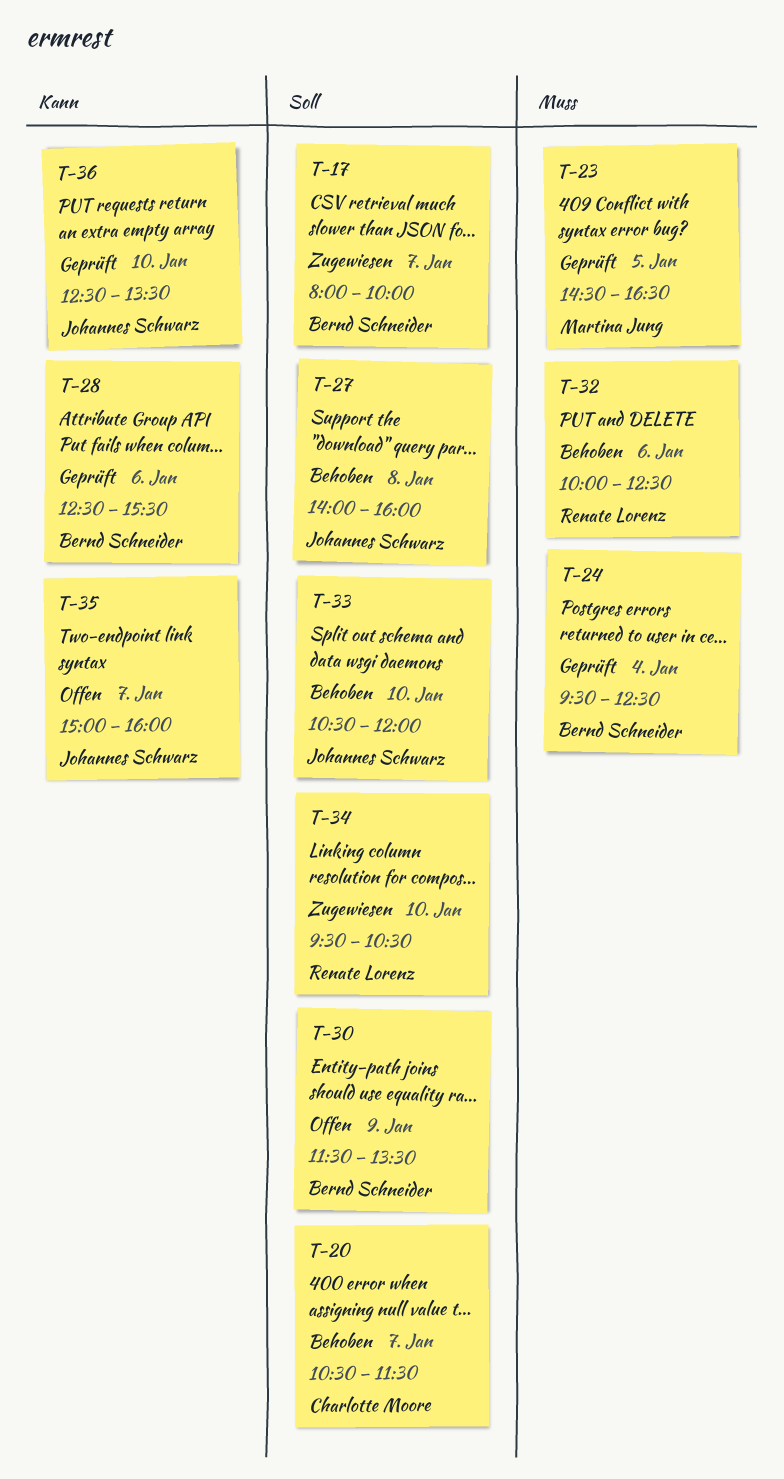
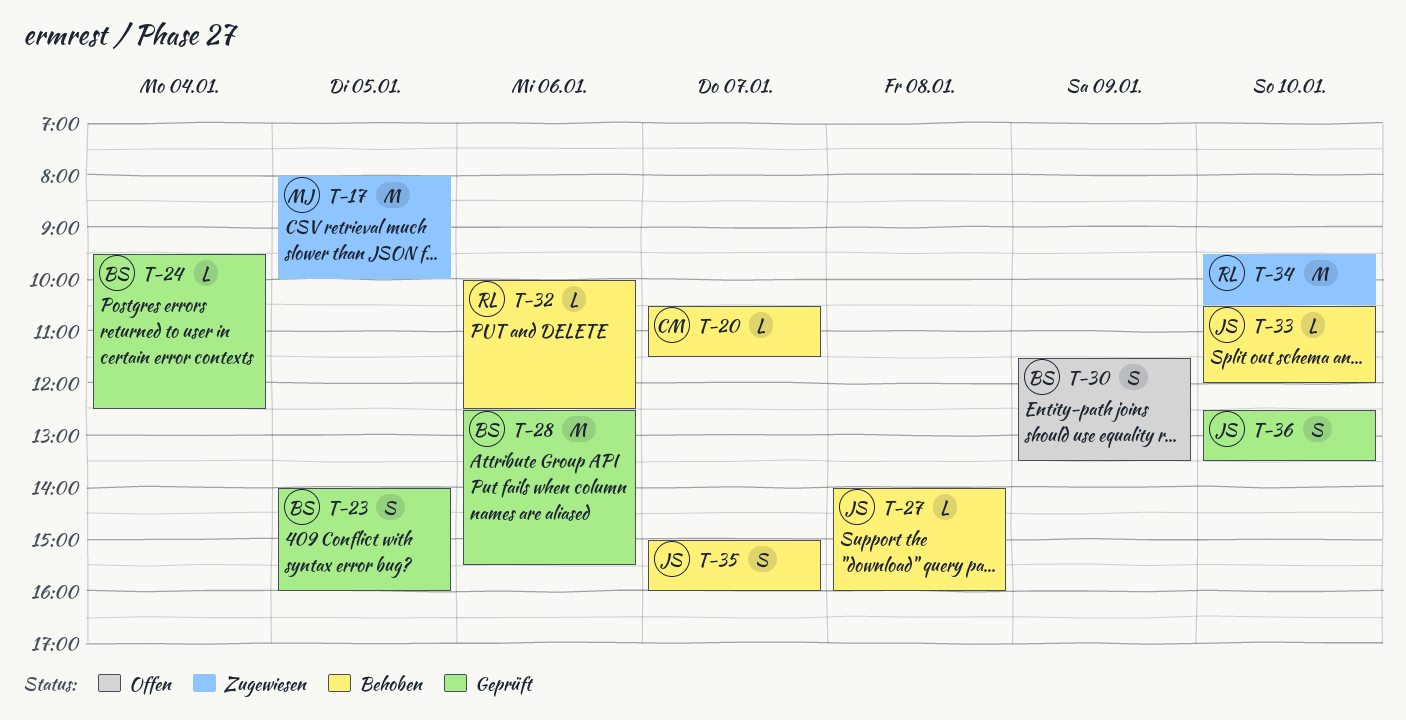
T-17, owner: Bernd Schneider -> Martina Jung
T-17, day: Jan 7 -> Jan 5
T-23, owner: Martina Jung -> Bernd Schneider
T-23, begins: 14:30 -> 14:00
T-23, ends: 16:30 -> 16:00
T-35, status: Offen -> Behoben

